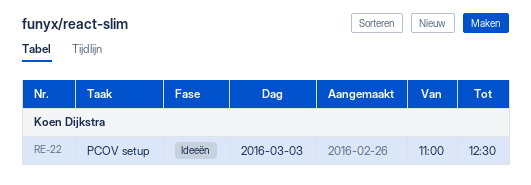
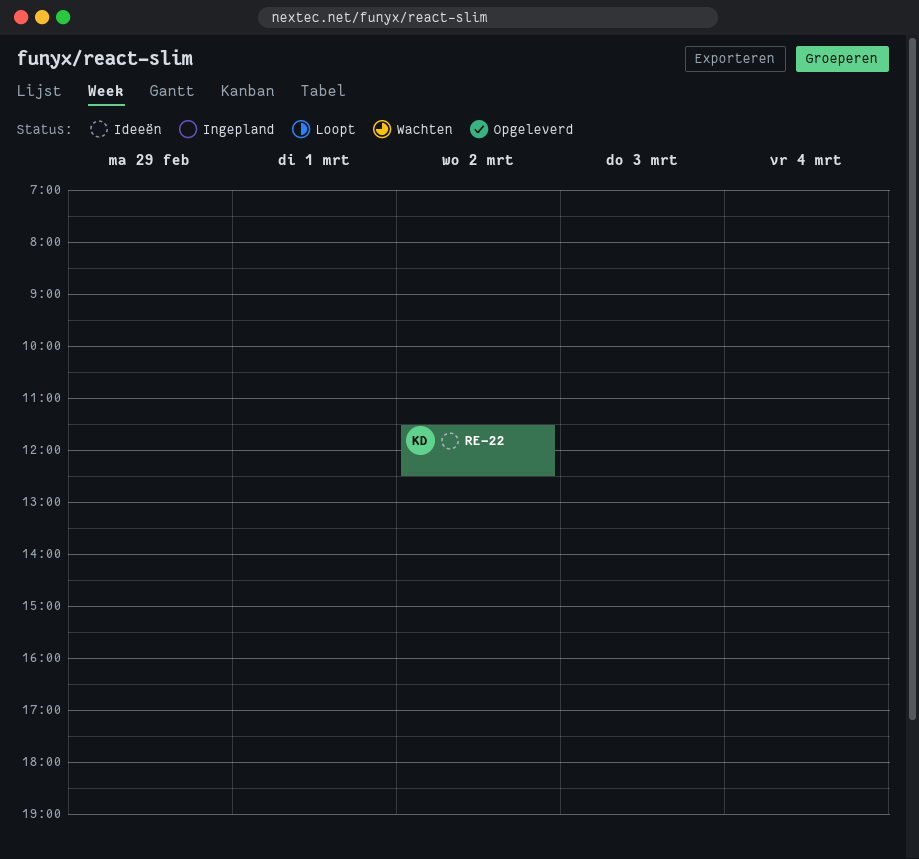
RE-22, day: Mar 3 -> Mar 2
RE-22, begins: 11:00 -> 11:30

